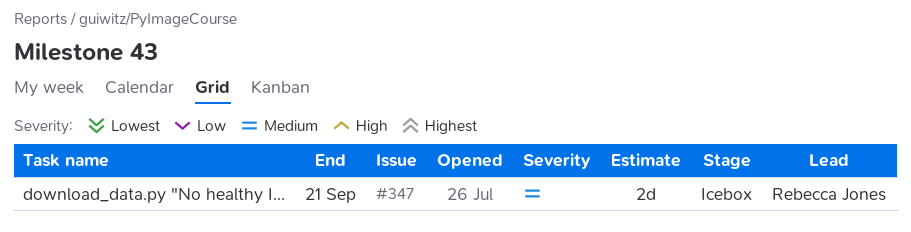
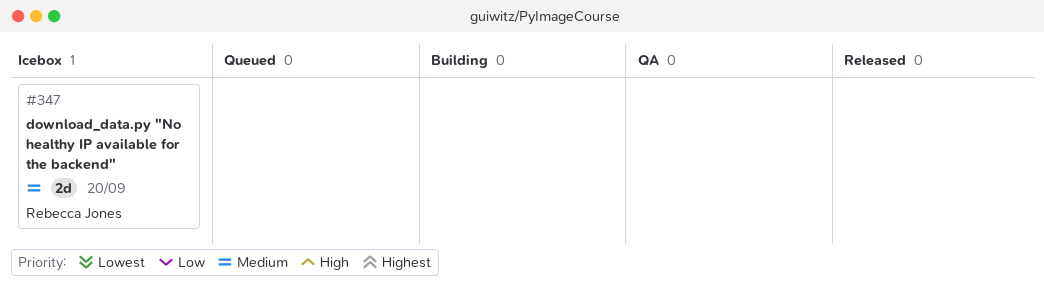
#347, due: Sep 21 -> Sep 20

